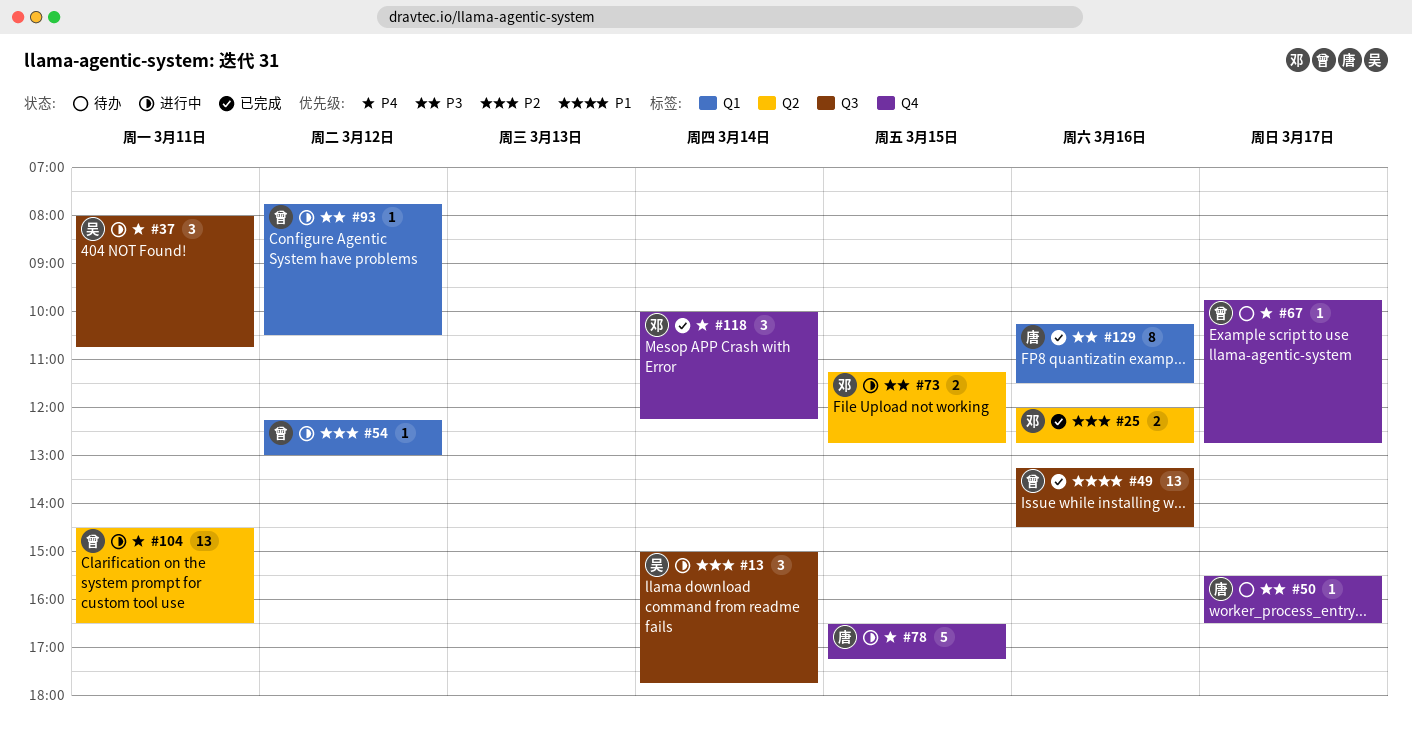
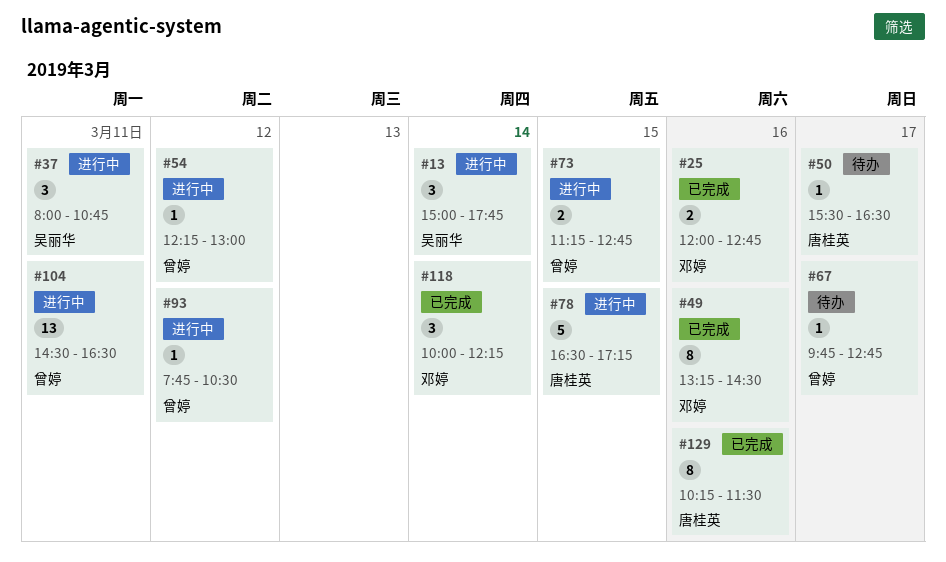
#49, owner: 曾婷 -> 邓婷
#49, estimate: 13 -> 8
#73, owner: 邓婷 -> 曾婷

